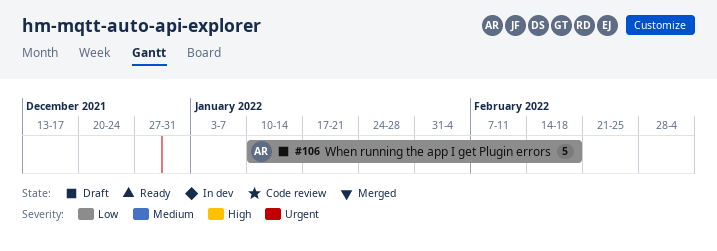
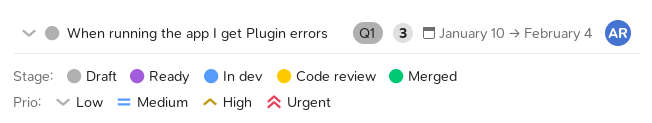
When running the app I get Plugin errors, estimate: 5 -> 3
When running the app I get Plugin errors, due: Feb 18 -> Feb 4

